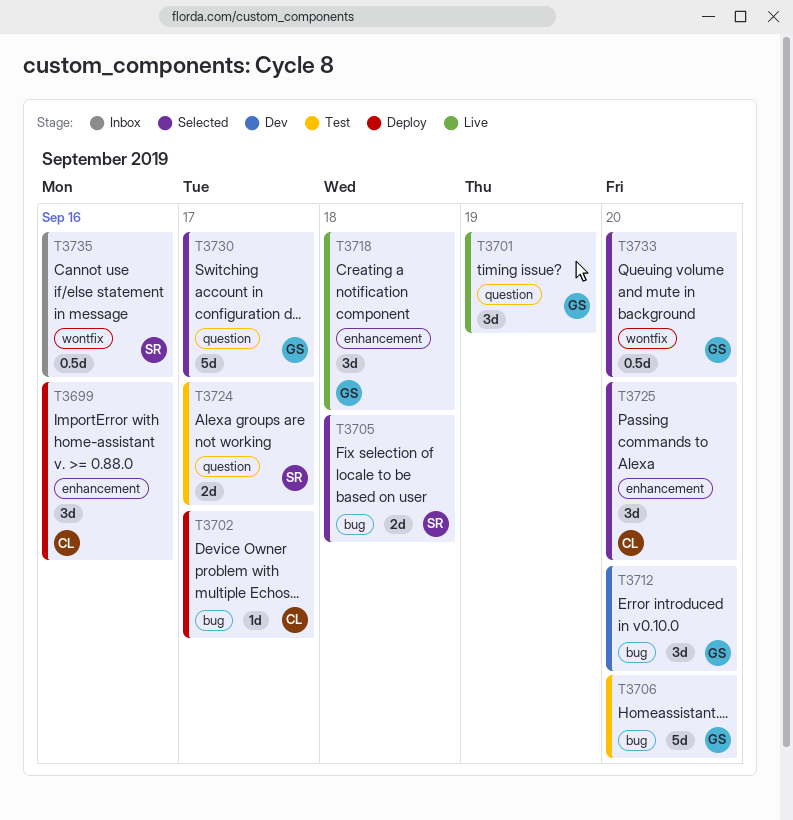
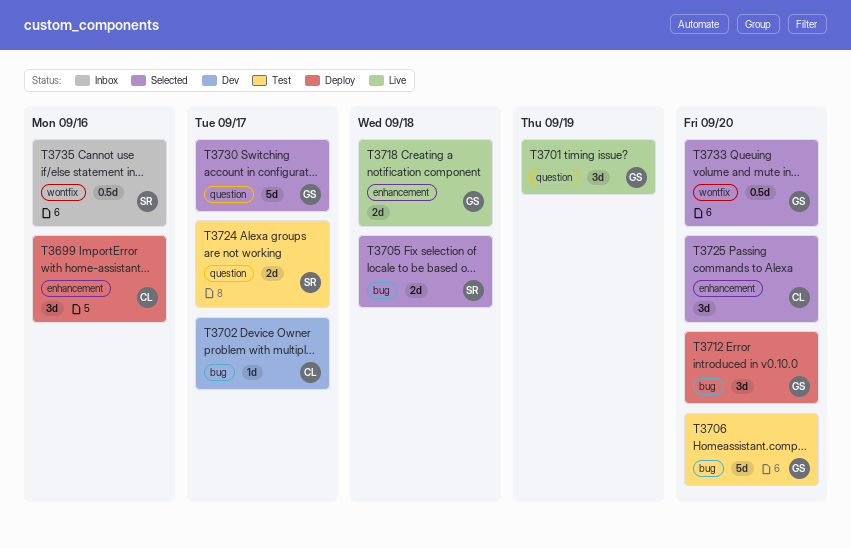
T3702, status: Deploy -> Dev
T3712, status: Dev -> Deploy
T3718, estimate: 3d -> 2d

